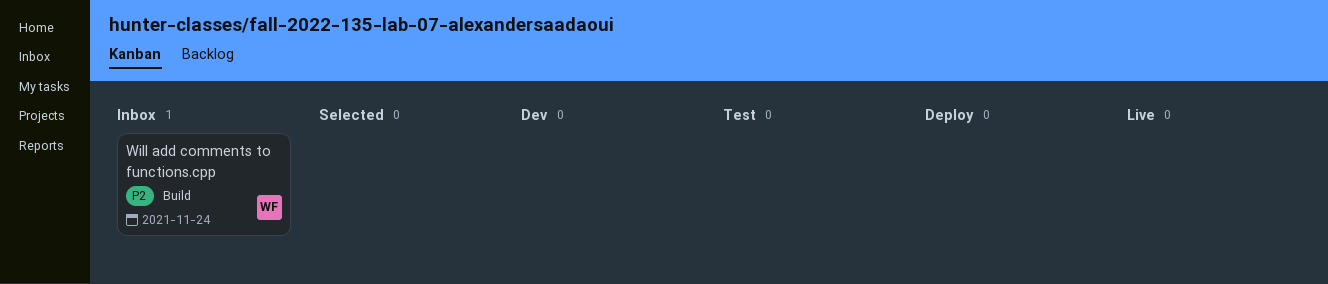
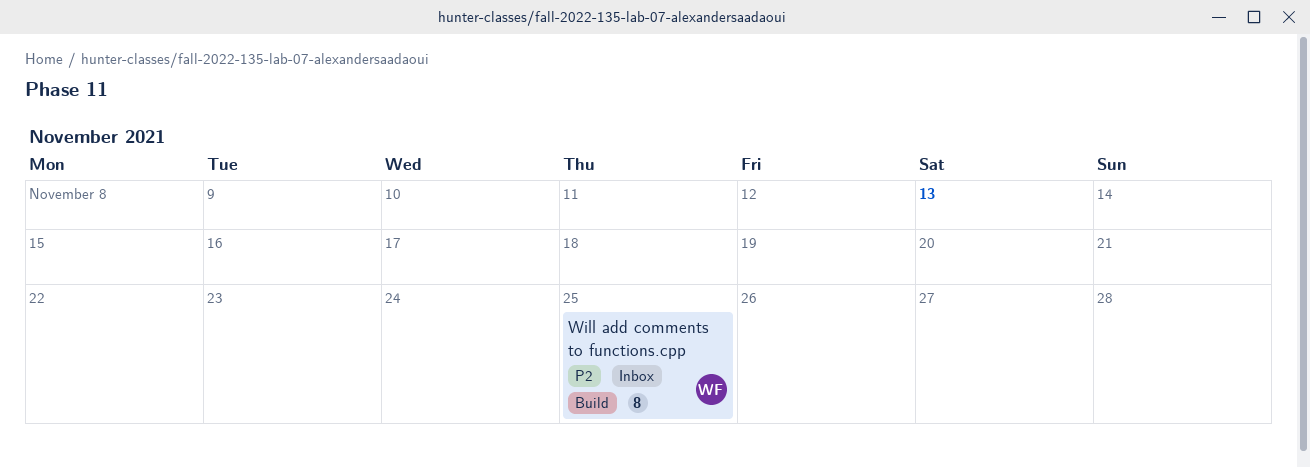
Will add comments to functions.cpp, due: Nov 24 -> Nov 25

